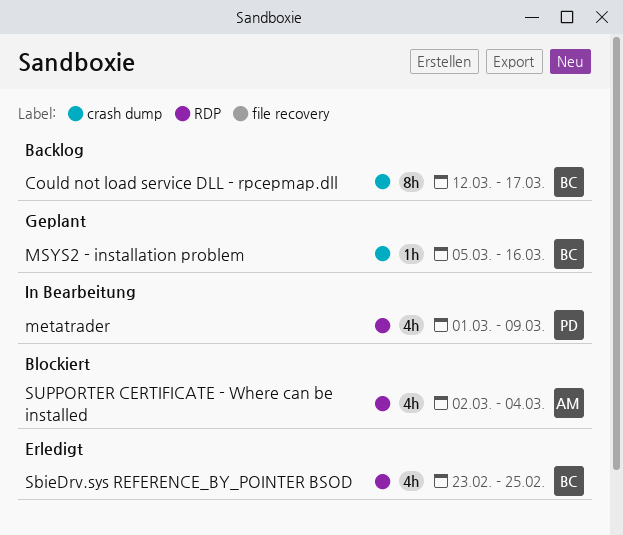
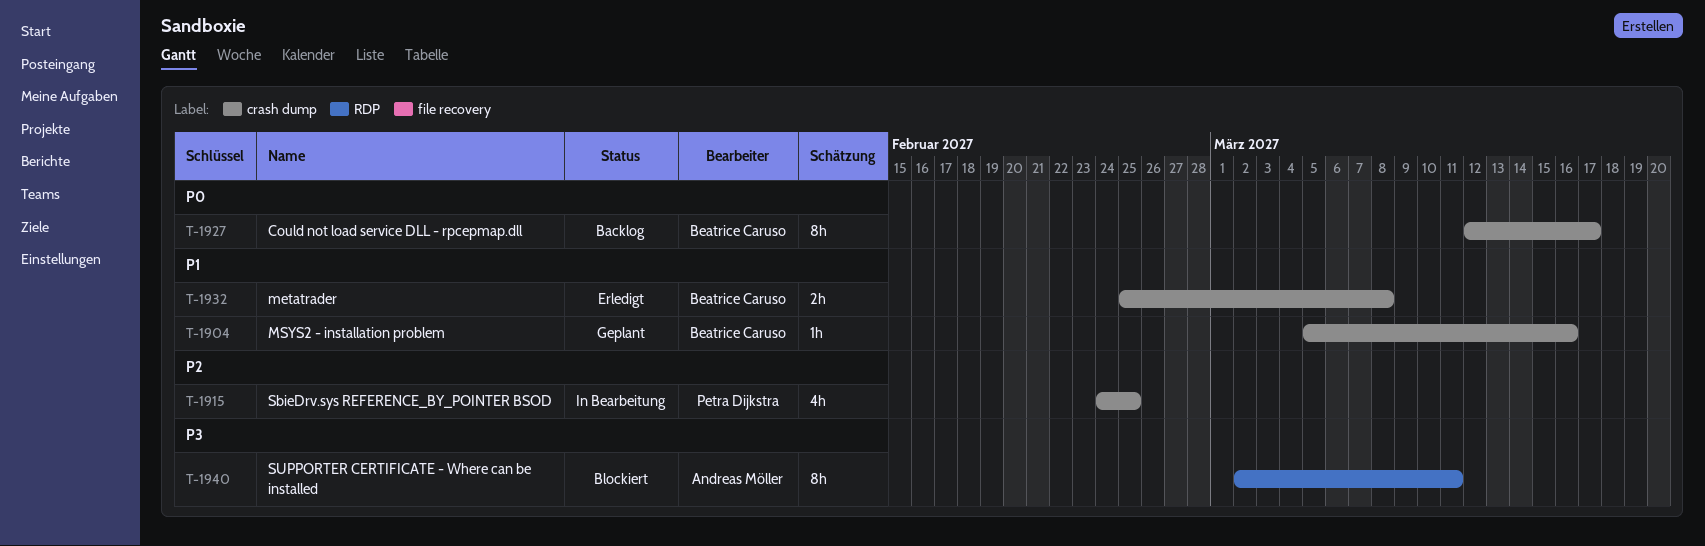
metatrader, status: In Bearbeitung -> Erledigt
metatrader, owner: Petra Dijkstra -> Beatrice Caruso
metatrader, label: RDP -> crash dump
metatrader, estimate: 4h -> 2h
metatrader, start: Mar 1 -> Feb 25
metatrader, due: Mar 9 -> Mar 8
SbieDrv.sys REFERENCE_BY_POINTER BSOD, status: Erledigt -> In Bearbeitung
SbieDrv.sys REFERENCE_BY_POINTER BSOD, owner: Beatrice Caruso -> Petra Dijkstra
SbieDrv.sys REFERENCE_BY_POINTER BSOD, label: RDP -> crash dump
SbieDrv.sys REFERENCE_BY_POINTER BSOD, start: Feb 23 -> Feb 24
SUPPORTER CERTIFICATE - Where can be installed, estimate: 4h -> 8h
SUPPORTER CERTIFICATE - Where can be installed, due: Mar 4 -> Mar 11

